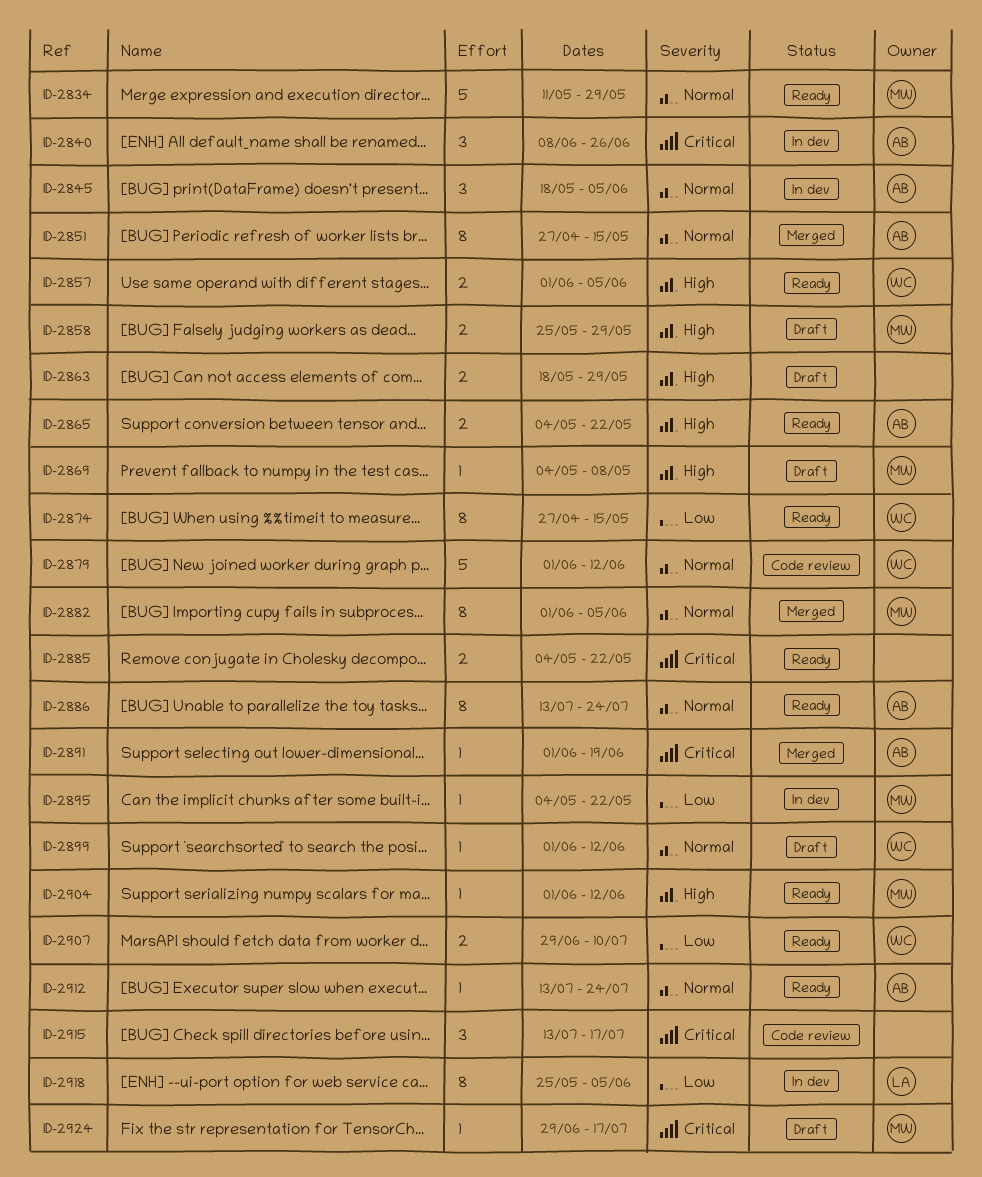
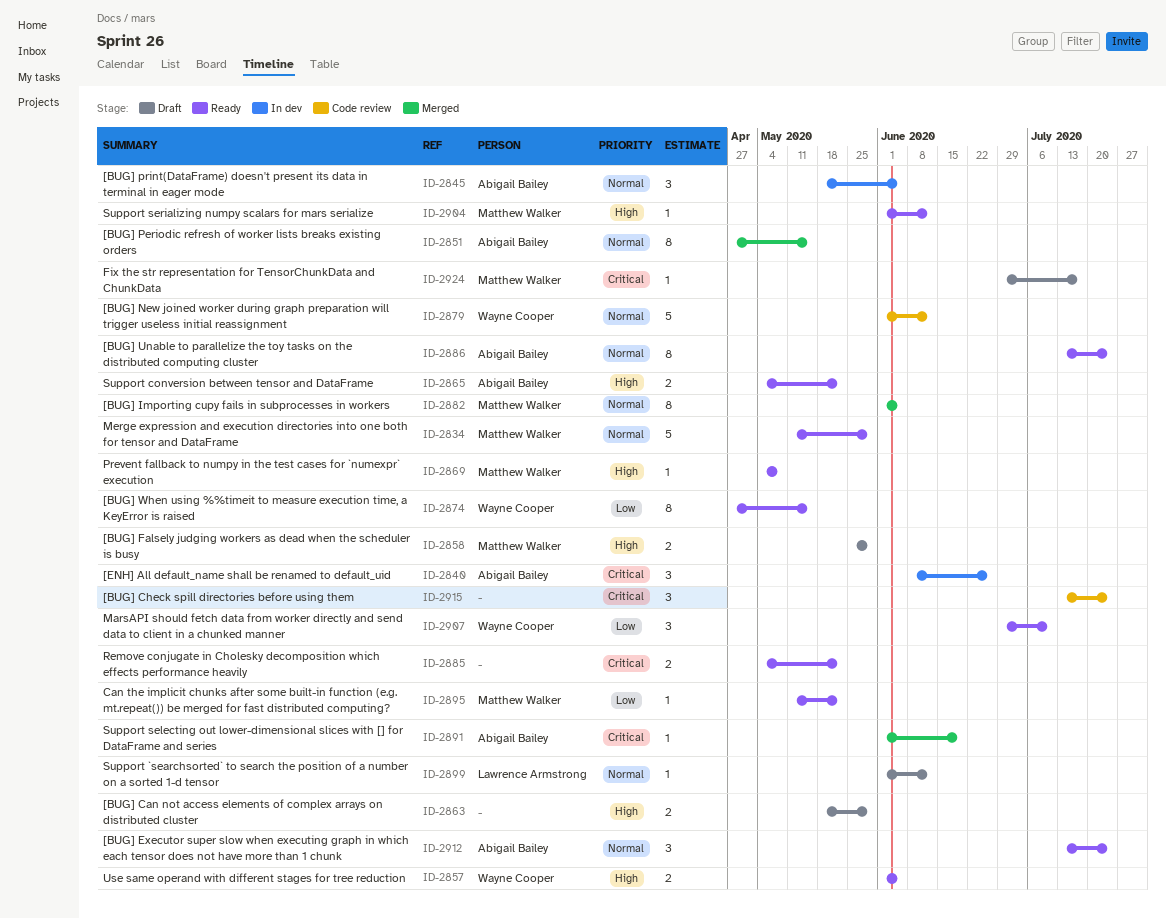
ID-2869, status: Draft -> Ready
ID-2895, status: In dev -> Ready
ID-2895, start: May 4 -> May 11
ID-2899, owner: Wayne Cooper -> Lawrence Armstrong
ID-2907, estimate: 2 -> 3
ID-2912, estimate: 1 -> 3
ID-2915, due: Jul 17 -> Jul 24
ID-2918: present -> none

